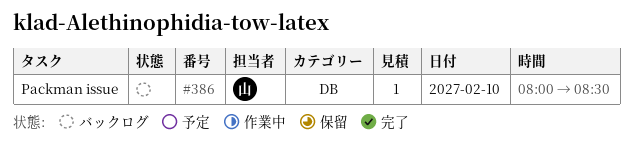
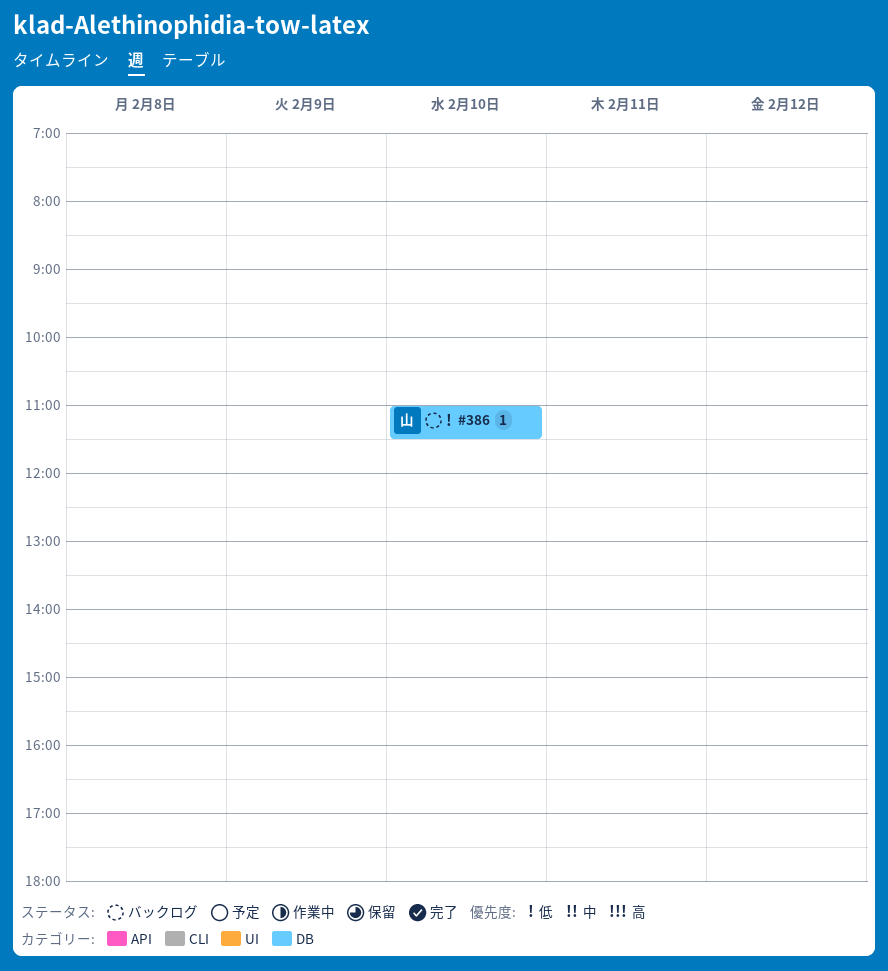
#386, begins: 08:00 -> 11:00
#386, ends: 08:30 -> 11:30

